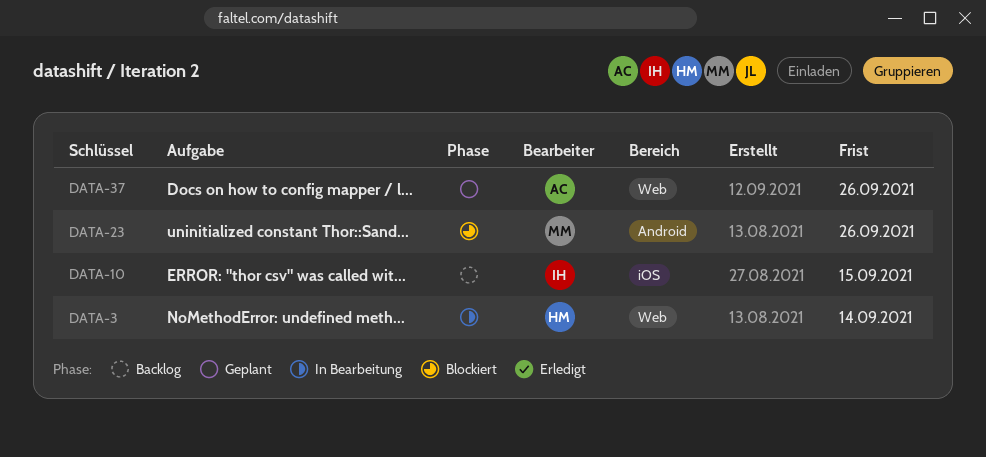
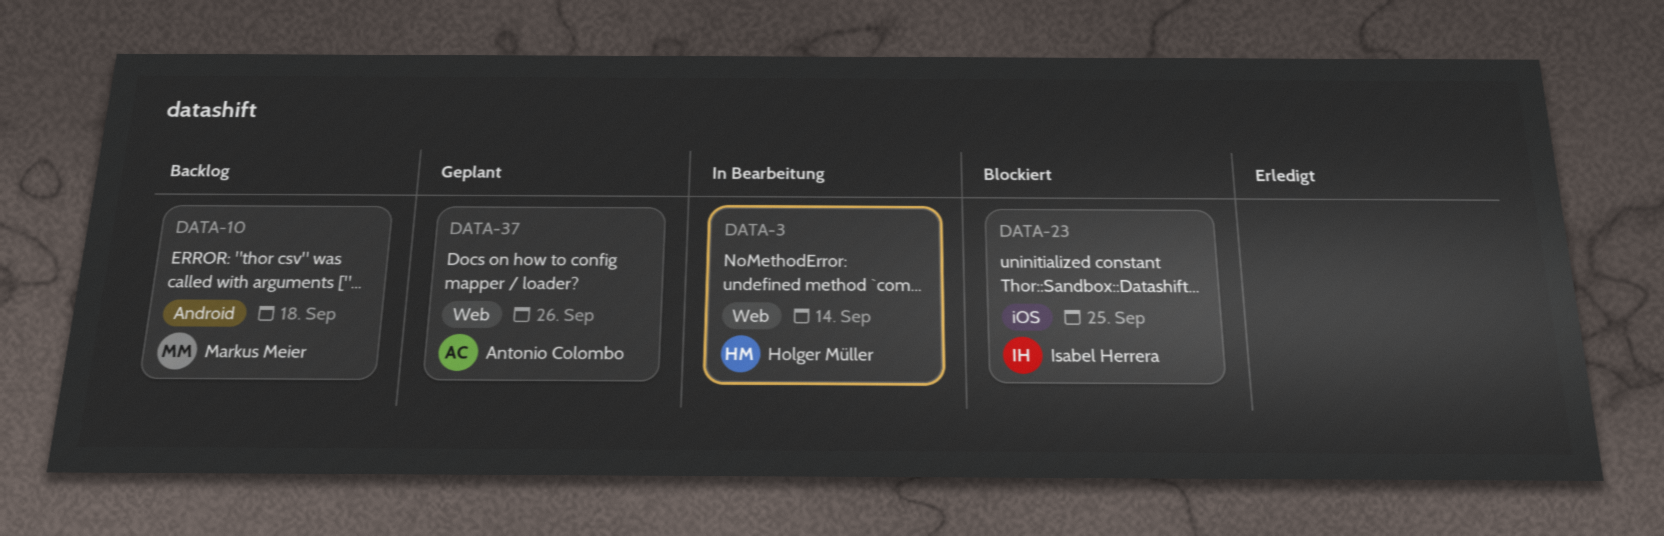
DATA-10, owner: Isabel Herrera -> Markus Meier
DATA-10, label: iOS -> Android
DATA-10, due: Sep 15 -> Sep 18
DATA-23, owner: Markus Meier -> Isabel Herrera
DATA-23, label: Android -> iOS
DATA-23, due: Sep 26 -> Sep 25

